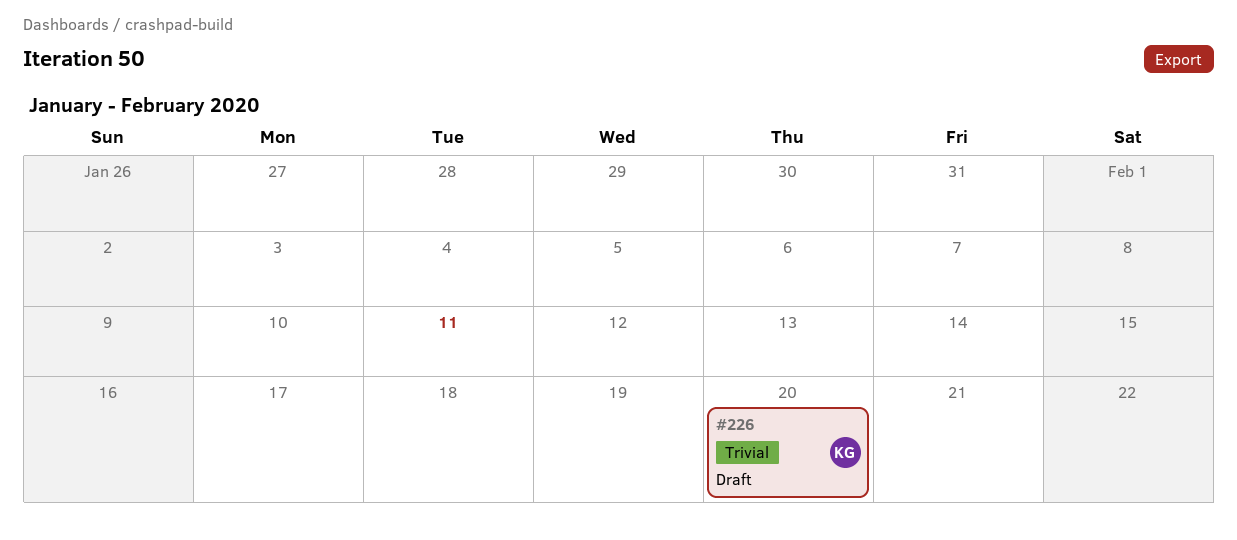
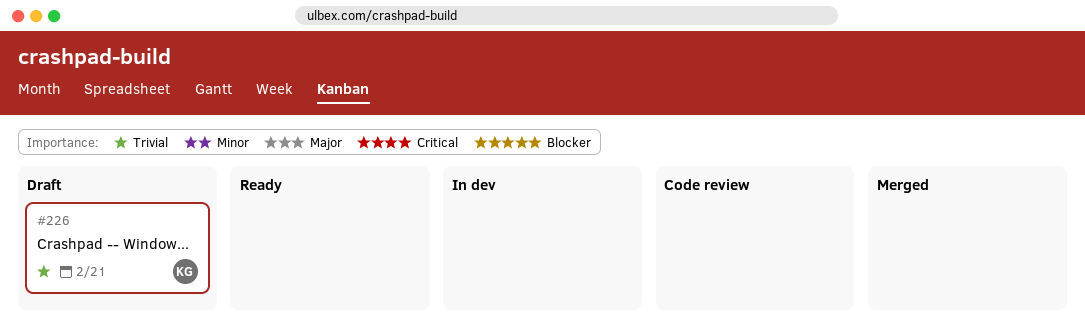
#226, due: Feb 20 -> Feb 21

